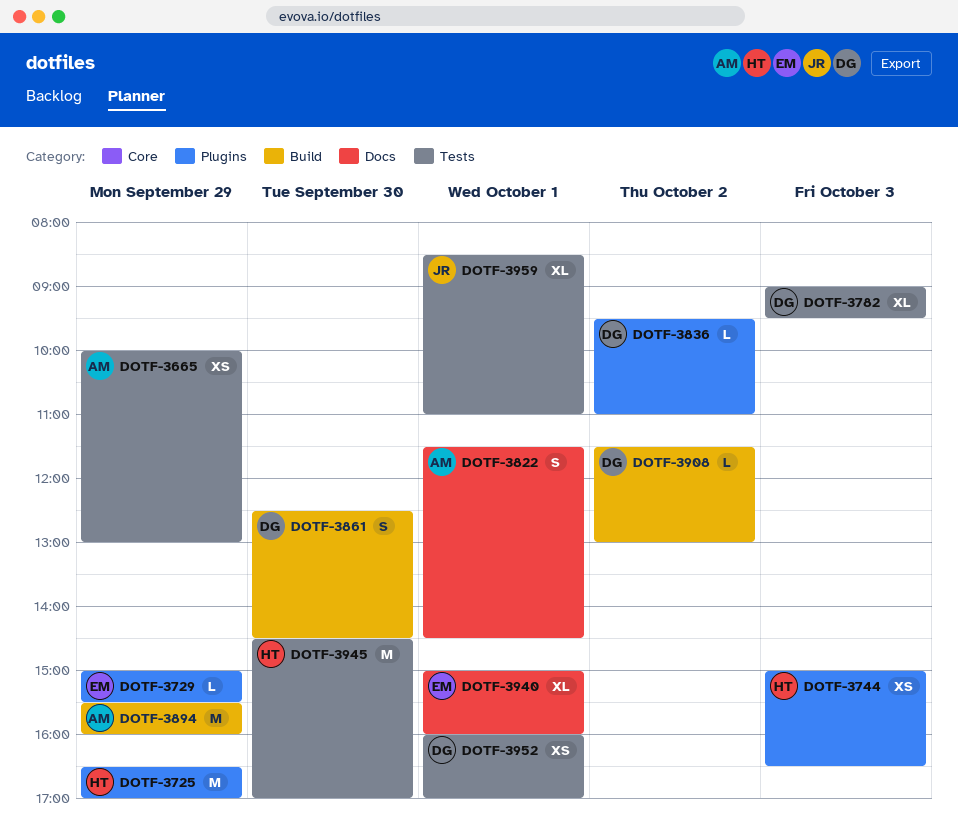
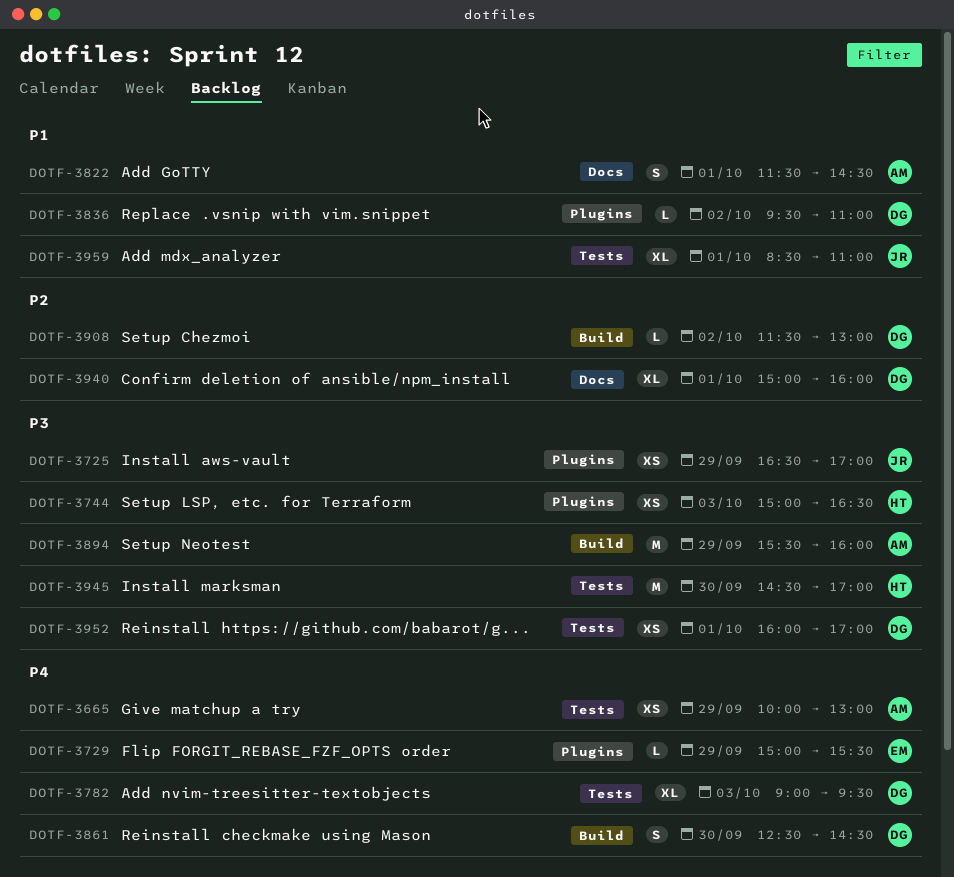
DOTF-3725, owner: HT -> JR
DOTF-3725, estimate: M -> XS
DOTF-3940, owner: EM -> DG

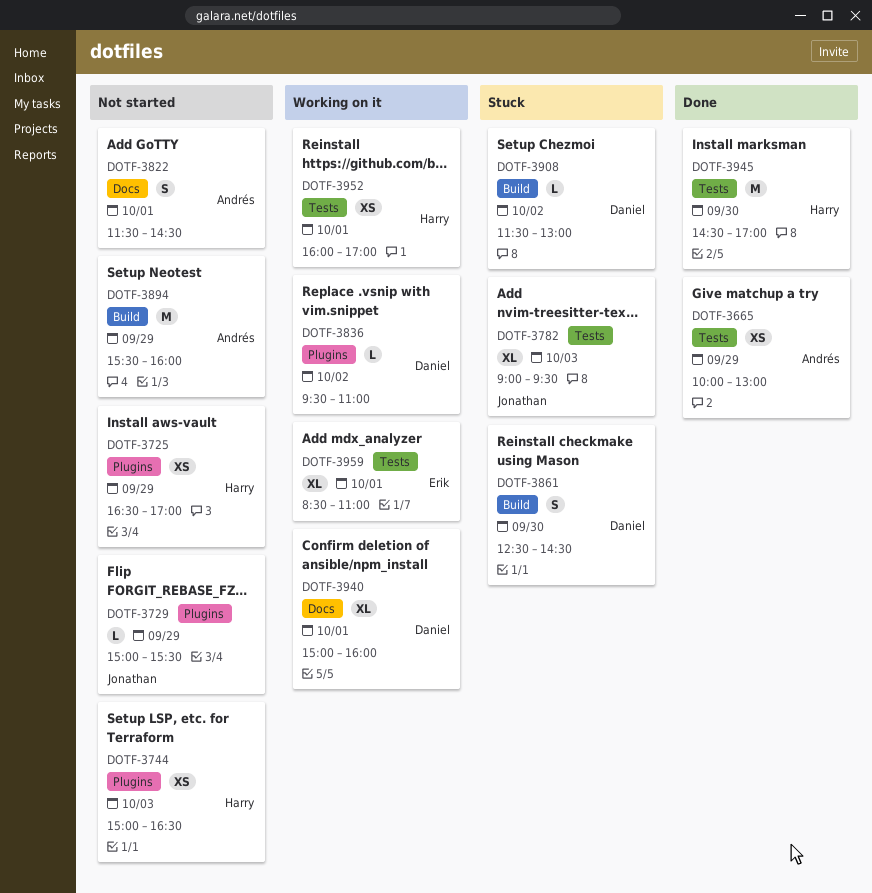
DOTF-3725, owner: Jonathan -> Harry
DOTF-3729, owner: Erik -> Jonathan
DOTF-3782, owner: Daniel -> Jonathan
DOTF-3952, owner: Daniel -> Harry
DOTF-3959, owner: Jonathan -> Erik

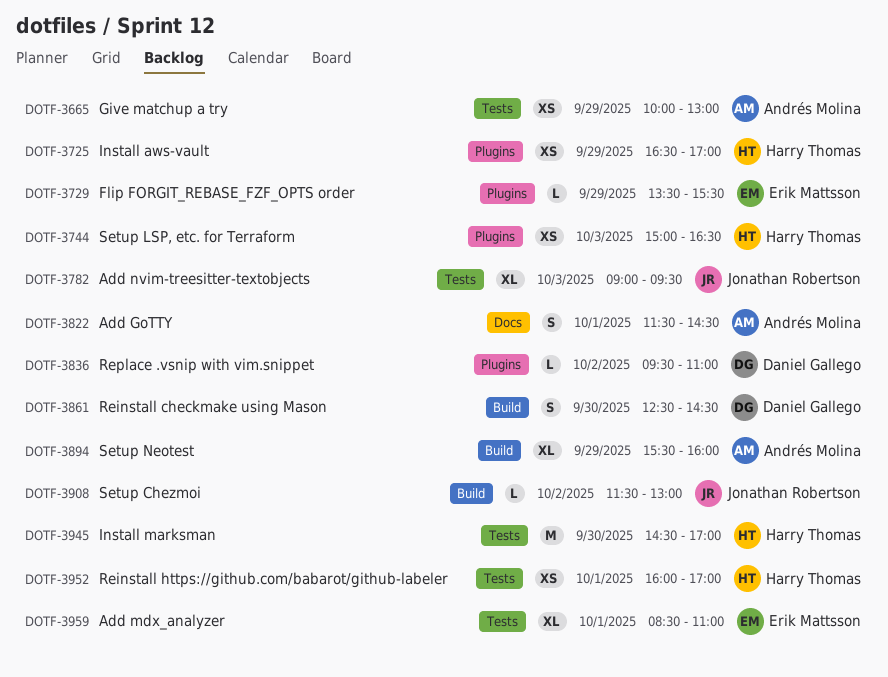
DOTF-3729, owner: Jonathan Robertson -> Erik Mattsson
DOTF-3729, begins: 15:00 -> 13:30
DOTF-3894, estimate: M -> XL
DOTF-3908, owner: Daniel Gallego -> Jonathan Robertson
DOTF-3940: present -> none

